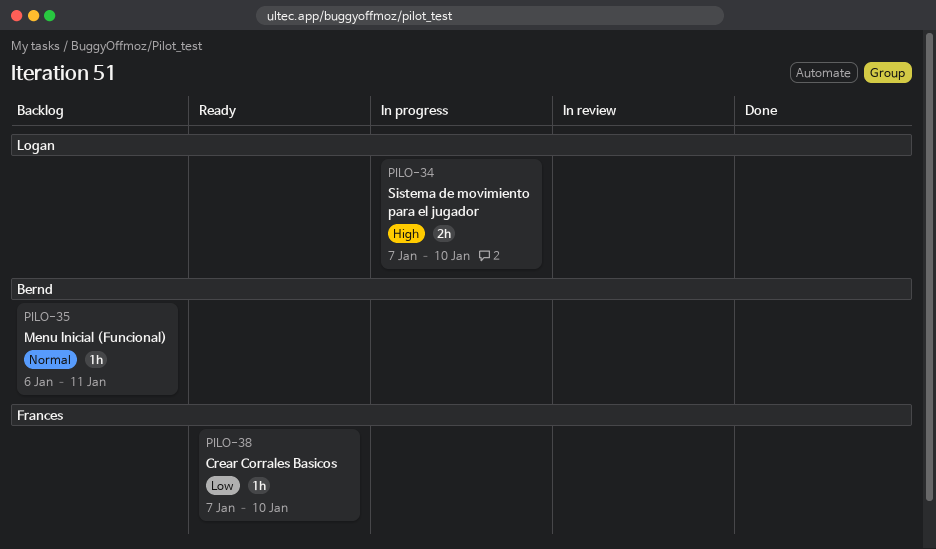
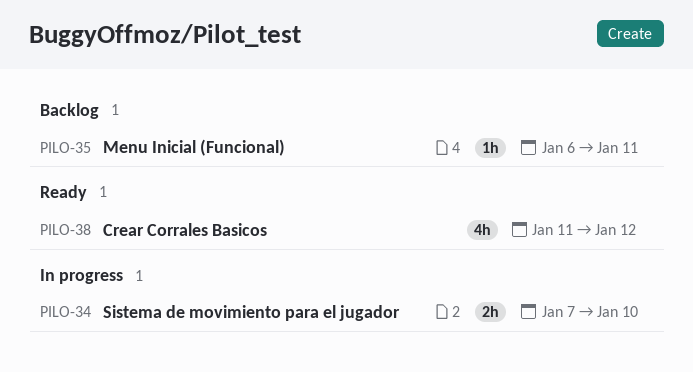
PILO-38, estimate: 1h -> 4h
PILO-38, start: Jan 7 -> Jan 11
PILO-38, due: Jan 10 -> Jan 12

